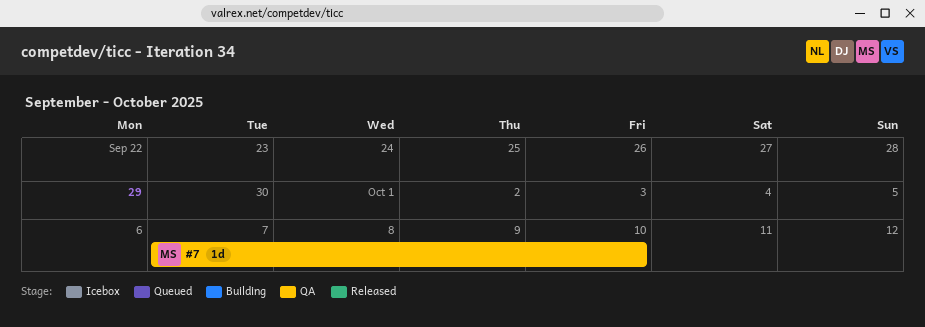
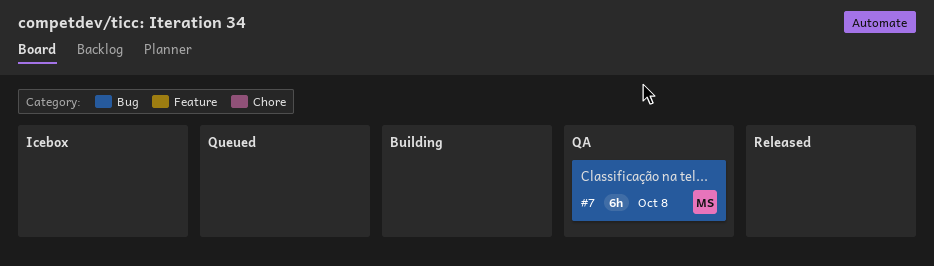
#7, estimate: 1d -> 6h
#7, due: Oct 10 -> Oct 8

